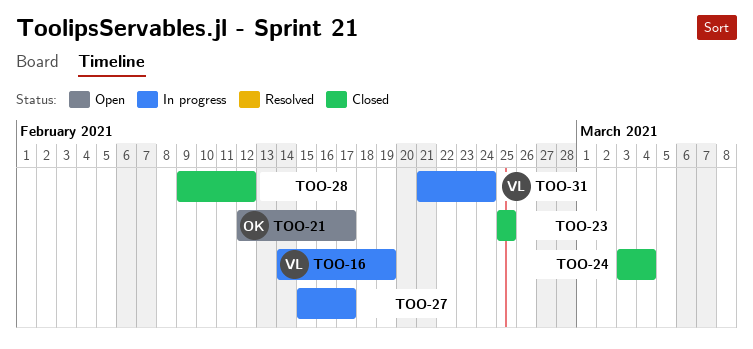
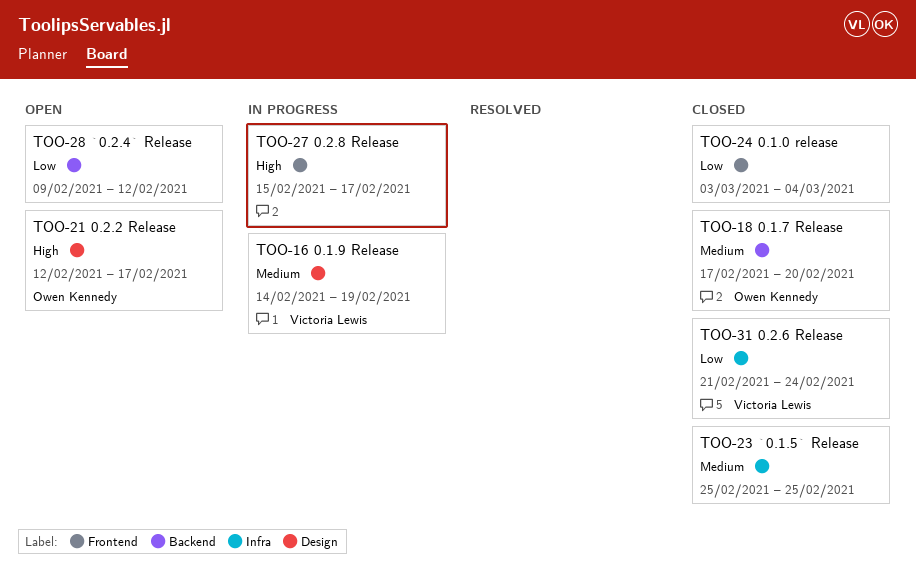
TOO-18: none -> present
TOO-28, status: Closed -> Open
TOO-31, status: In progress -> Closed

